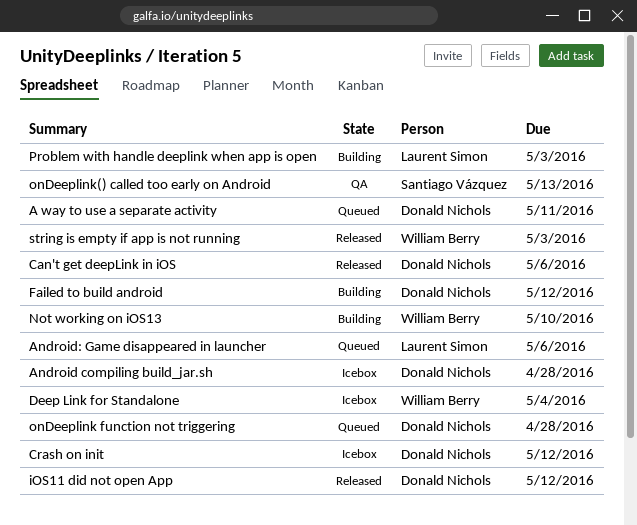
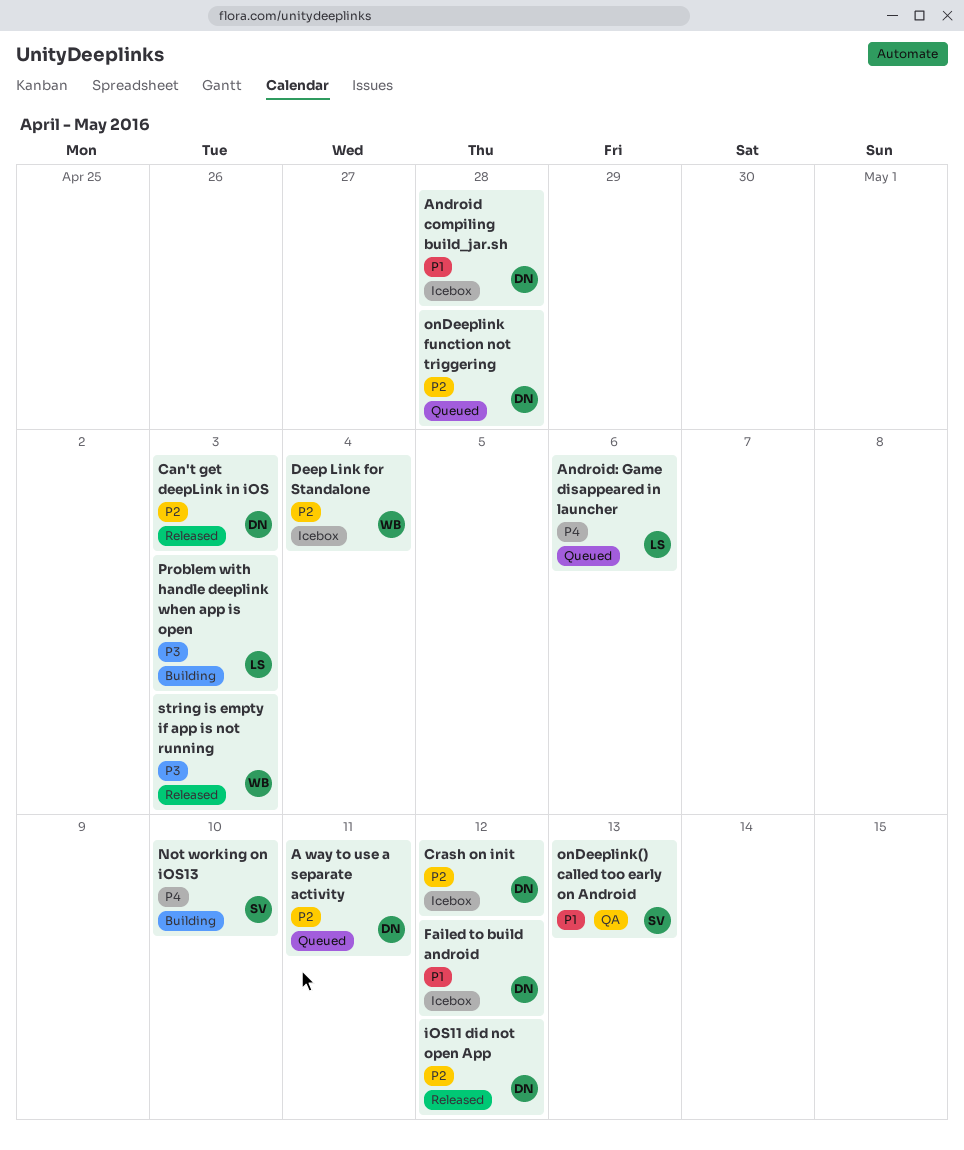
Can't get deepLink in iOS, due: May 6 -> May 3
Failed to build android, status: Building -> Icebox
Not working on iOS13, owner: William Berry -> Santiago Vázquez

